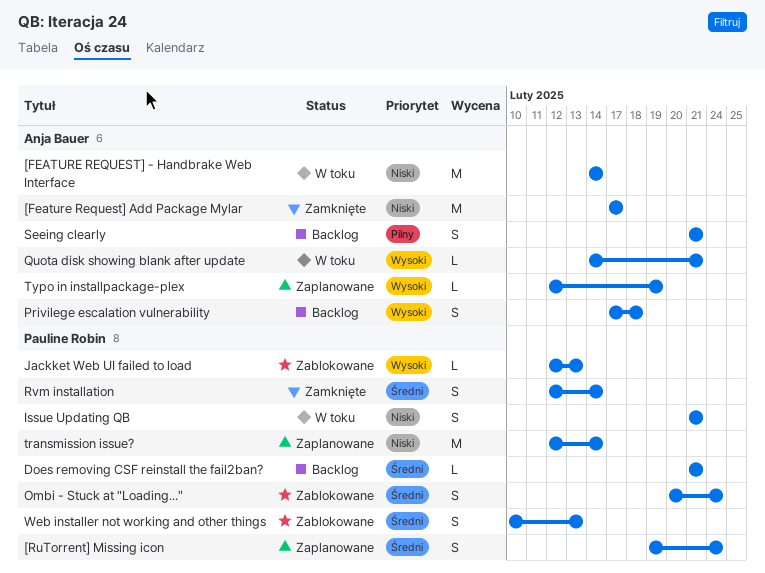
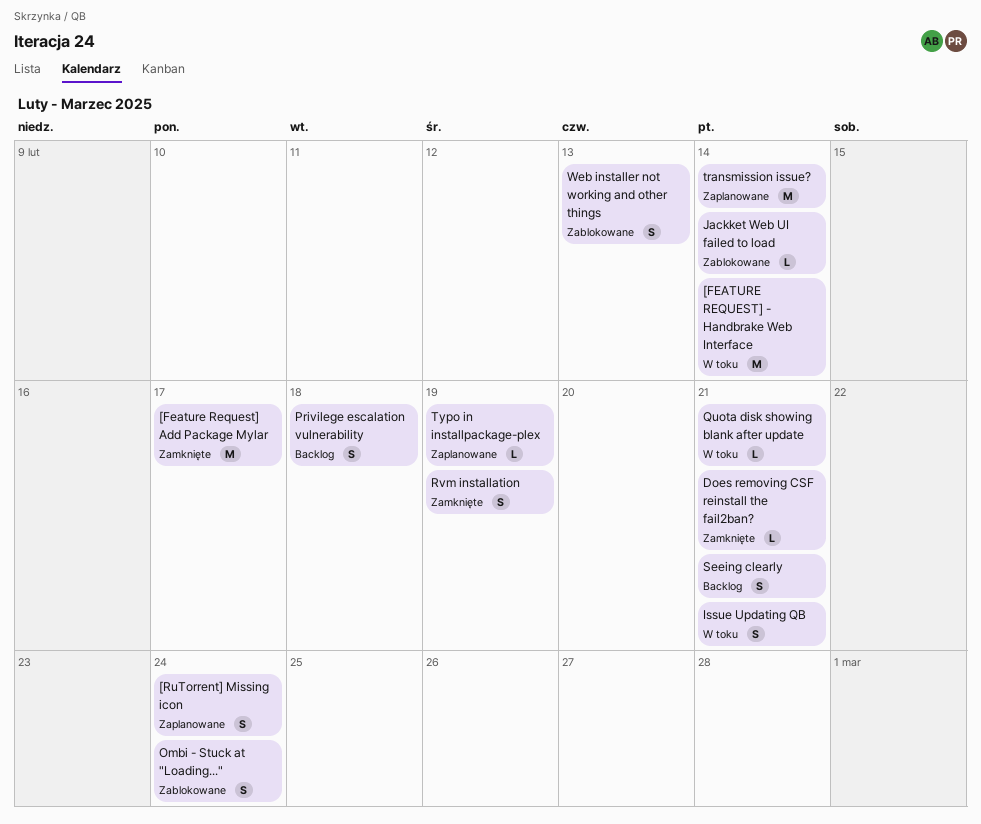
Does removing CSF reinstall the fail2ban?, status: Backlog -> Zamknięte
Jackket Web UI failed to load, due: Feb 13 -> Feb 14
Rvm installation, due: Feb 14 -> Feb 19

